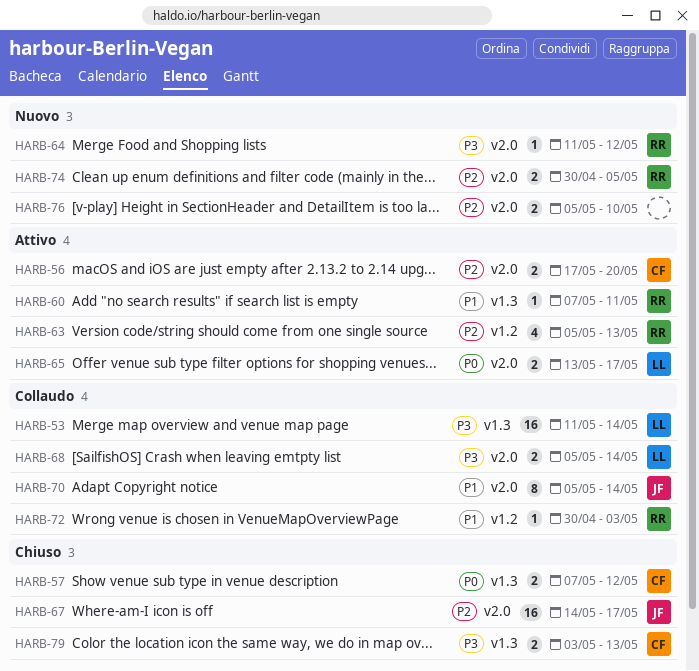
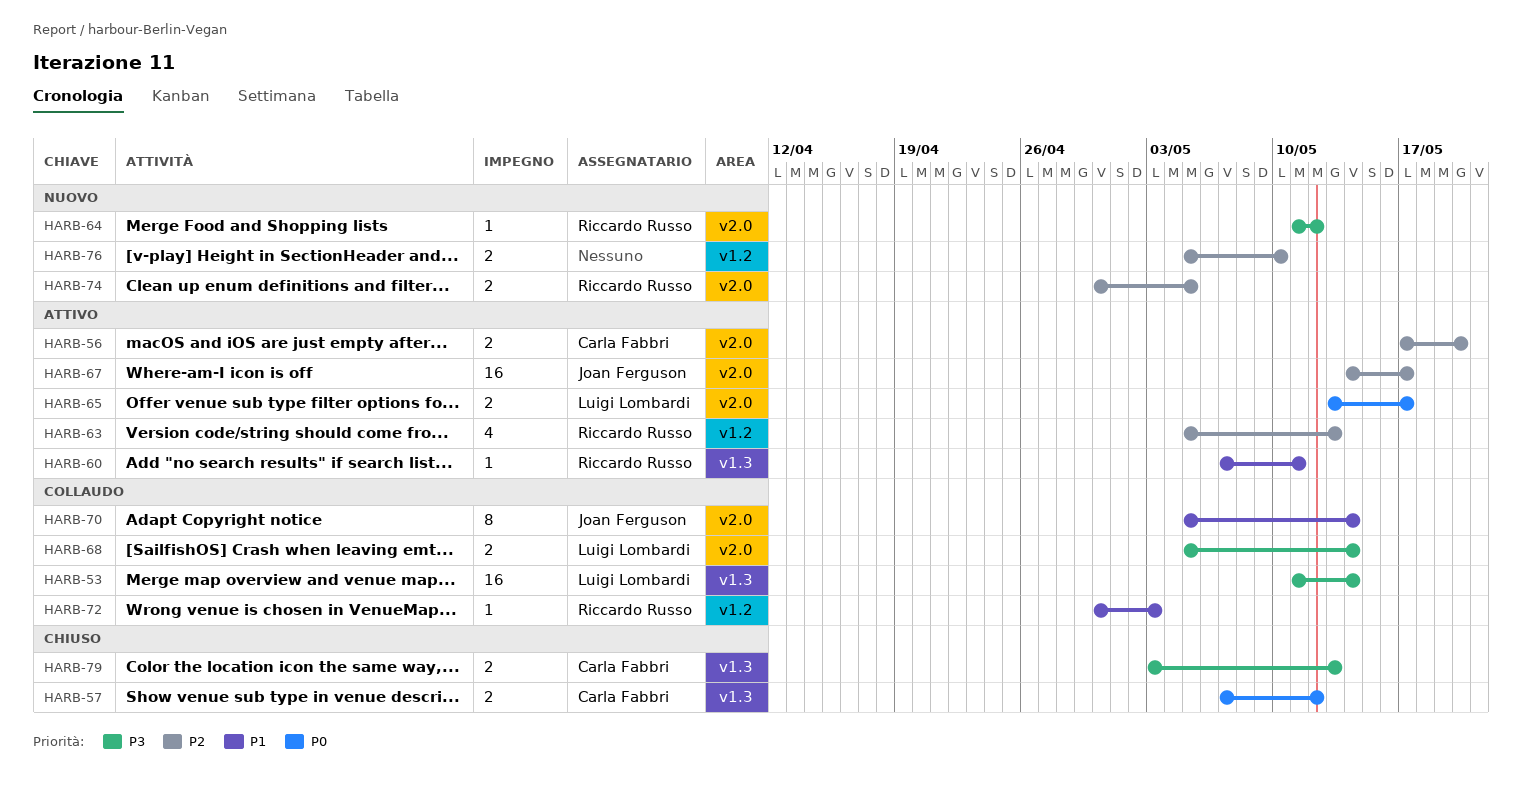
HARB-67, status: Chiuso -> Attivo
HARB-76, label: v2.0 -> v1.2

